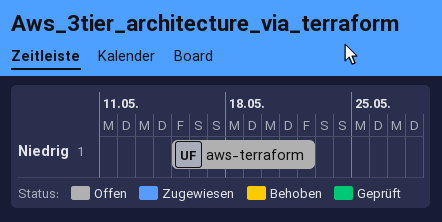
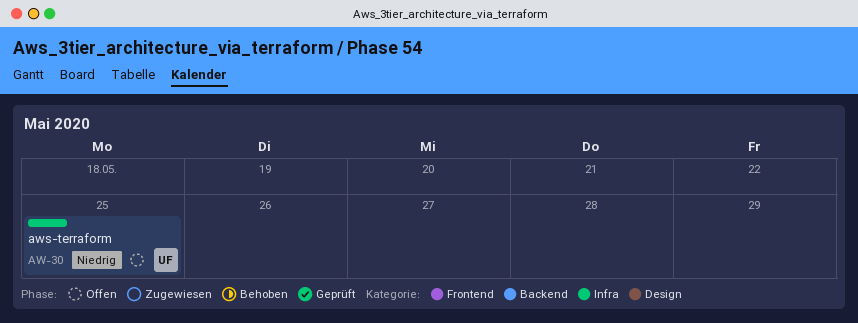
aws-terraform, due: May 22 -> May 25

